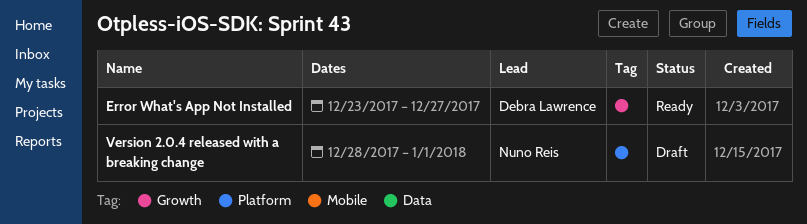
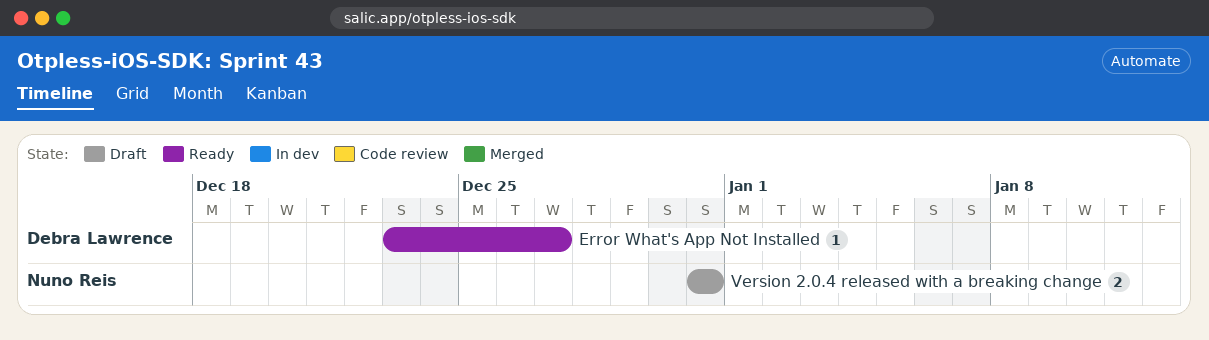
Version 2.0.4 released with a breaking change, start: Dec 28 -> Dec 31
Version 2.0.4 released with a breaking change, due: Jan 1 -> Dec 31

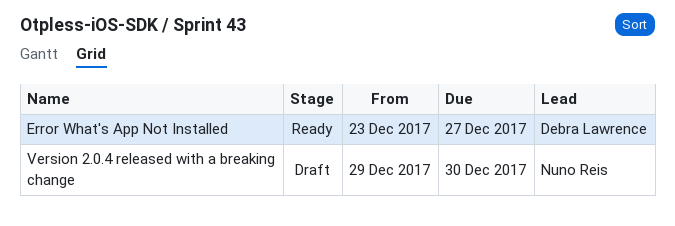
Version 2.0.4 released with a breaking change, start: Dec 31 -> Dec 29
Version 2.0.4 released with a breaking change, due: Dec 31 -> Dec 30

